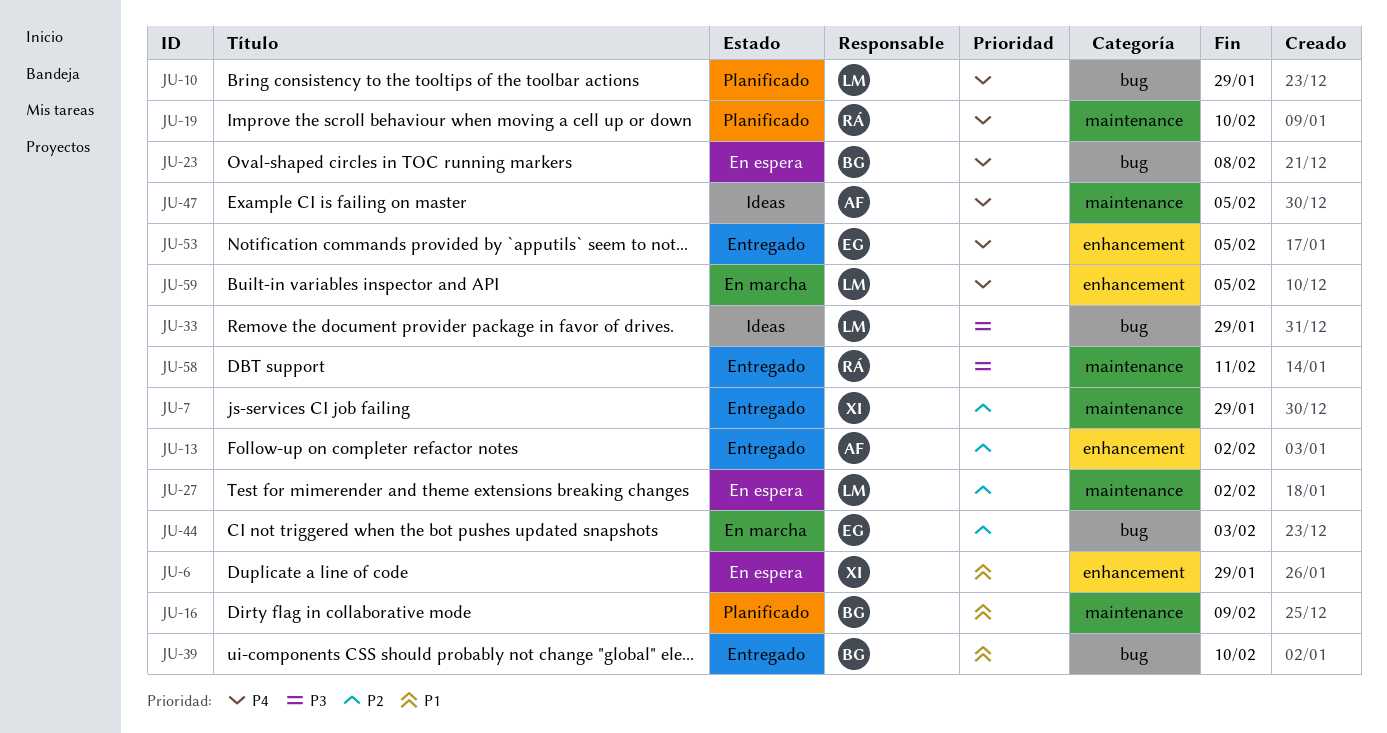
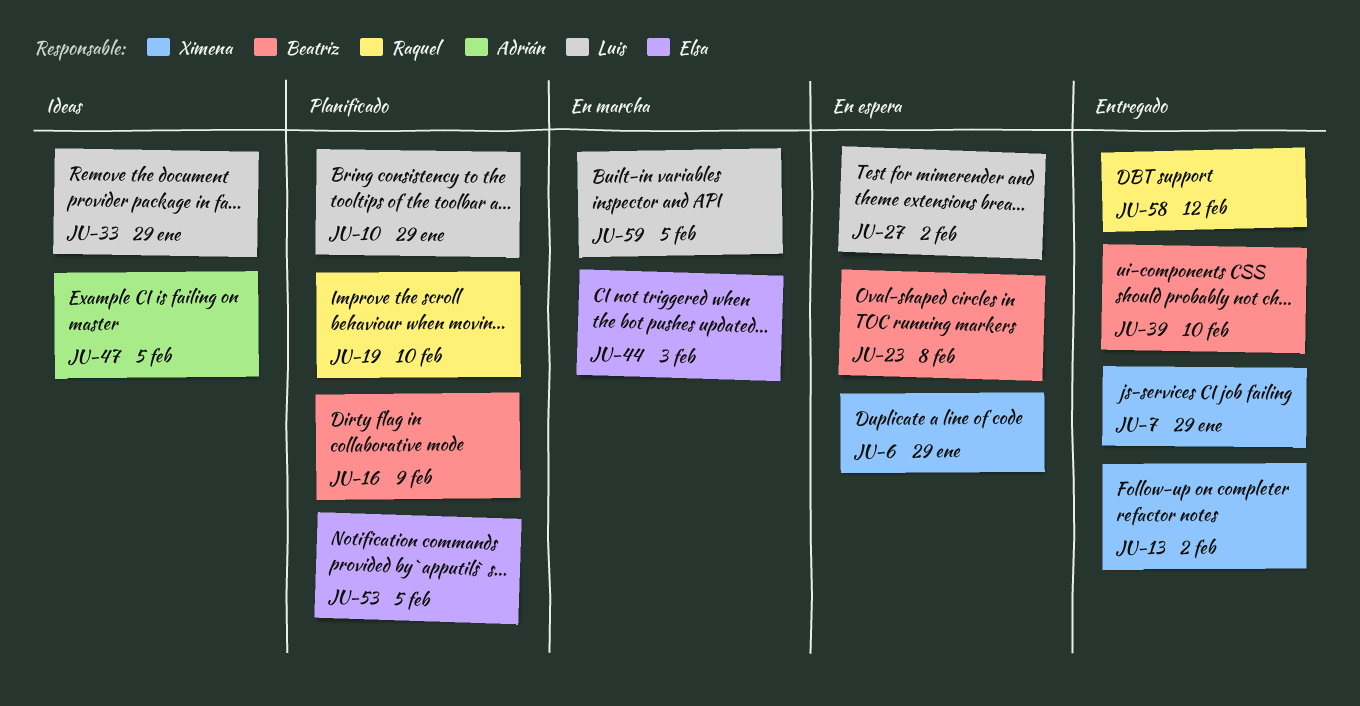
JU-13, owner: Adrián -> Ximena
JU-53, status: Entregado -> Planificado
JU-58, due: Feb 11 -> Feb 12

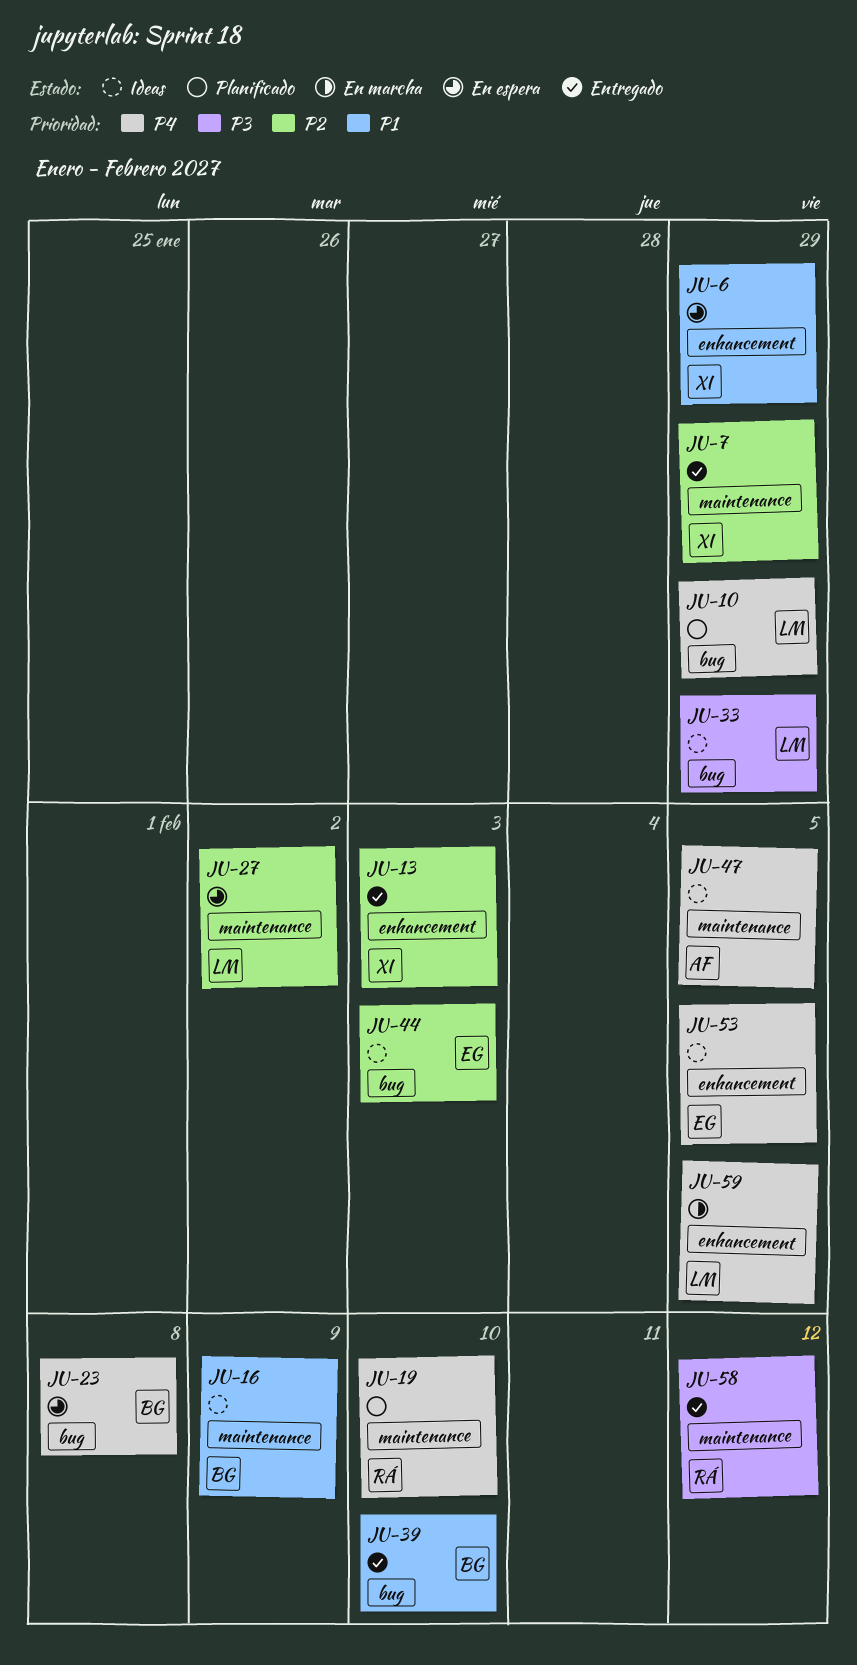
JU-13, due: Feb 2 -> Feb 3
JU-16, status: Planificado -> Ideas
JU-44, status: En marcha -> Ideas
JU-53, status: Planificado -> Ideas

